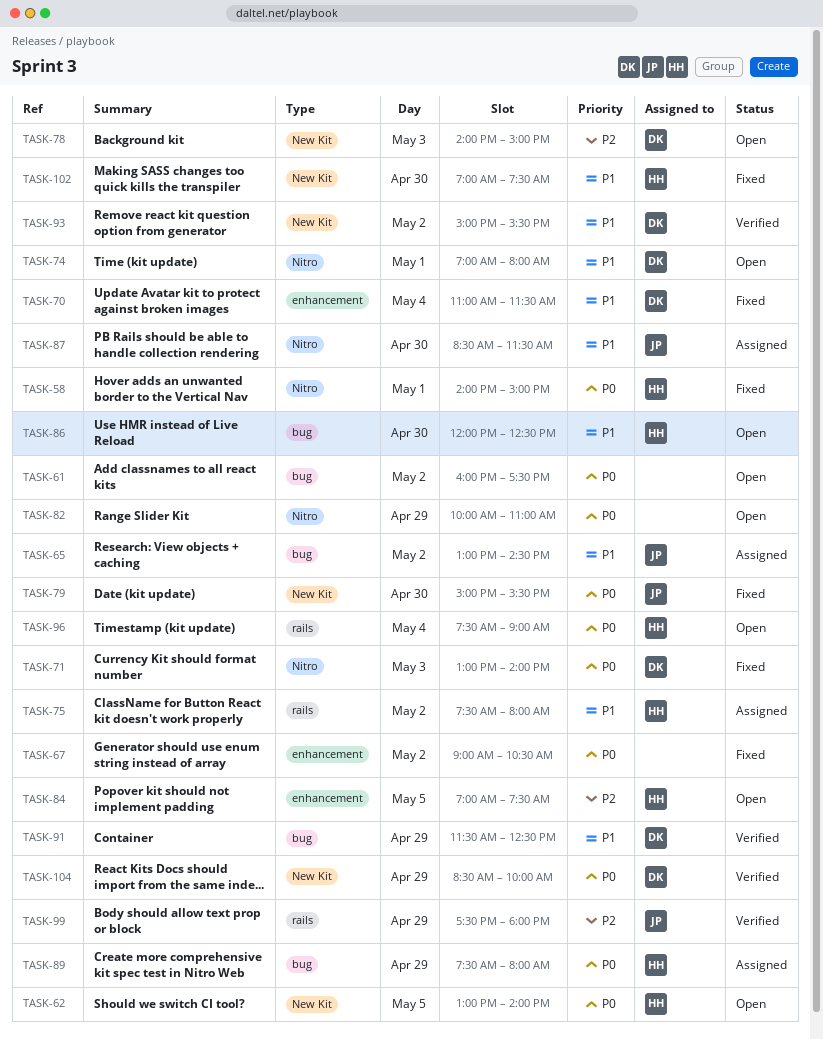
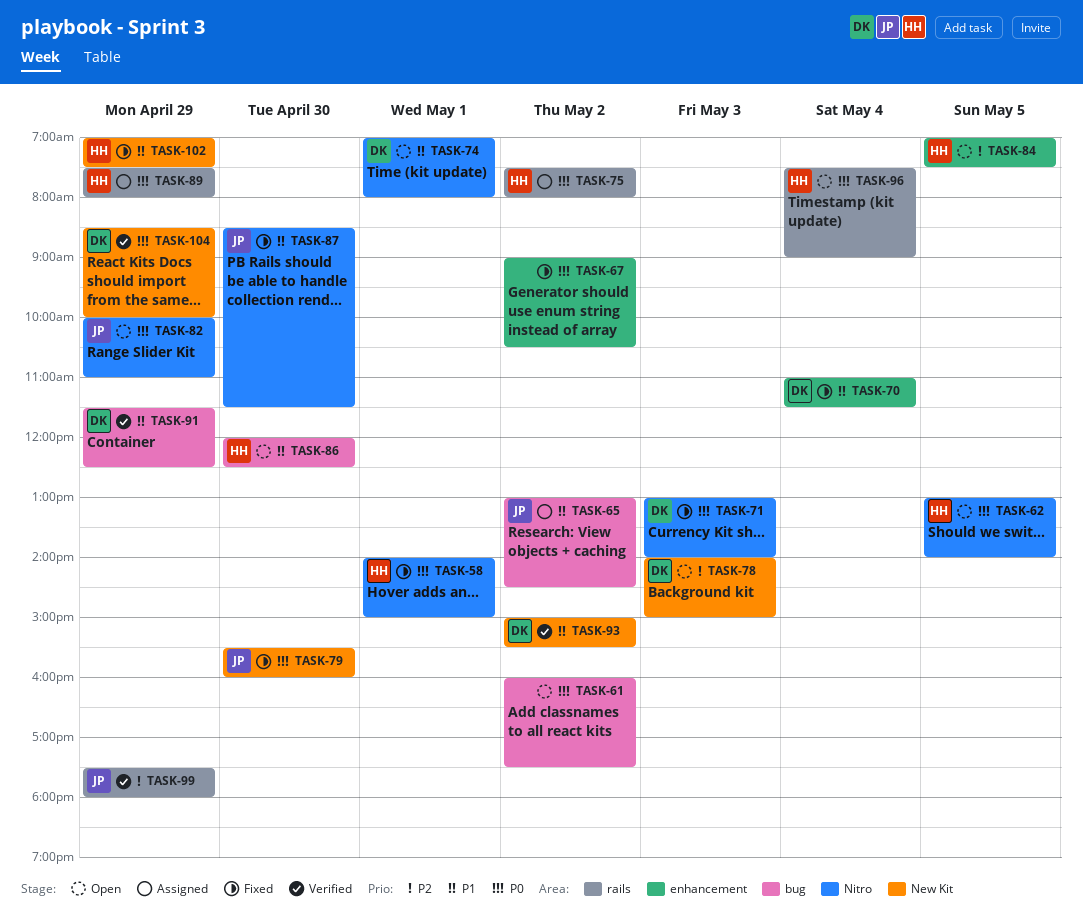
TASK-62, label: New Kit -> Nitro
TASK-75, priority: P1 -> P0
TASK-79, begins: 15:00 -> 15:30
TASK-79, ends: 15:30 -> 16:00
TASK-82, owner: none -> JP
TASK-87, status: Assigned -> Fixed
TASK-89, label: bug -> rails
TASK-102, day: Apr 30 -> Apr 29

